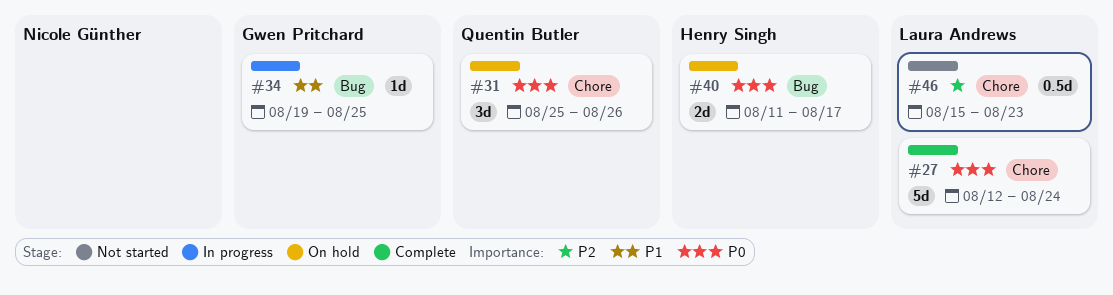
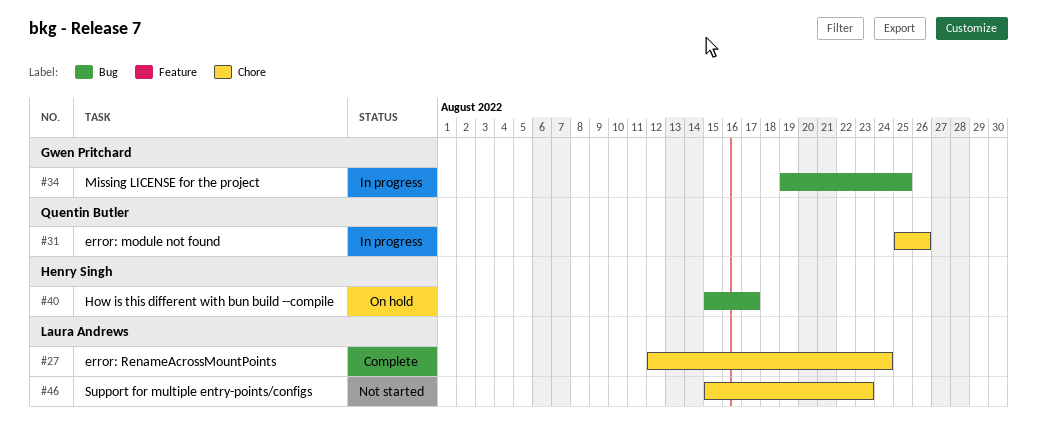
#31, status: On hold -> In progress
#40, start: Aug 11 -> Aug 15

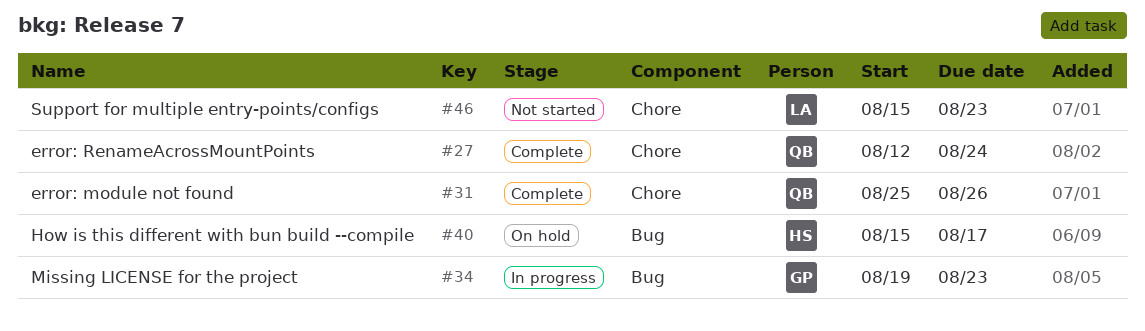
#27, owner: Laura Andrews -> Quentin Butler
#31, status: In progress -> Complete
#34, due: Aug 25 -> Aug 23

